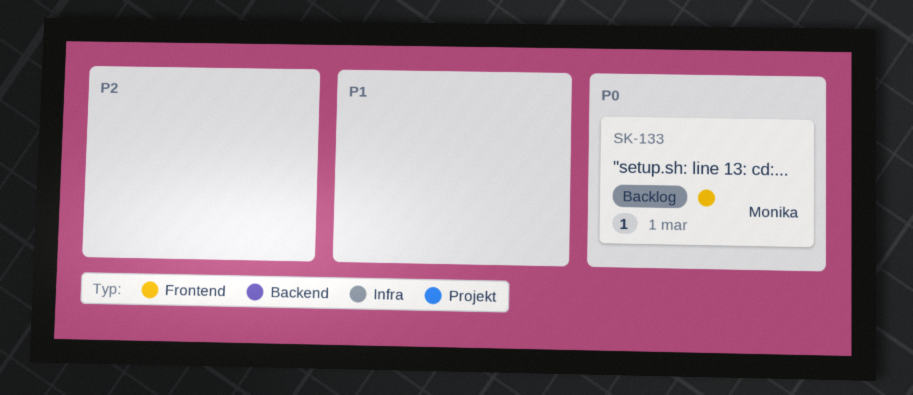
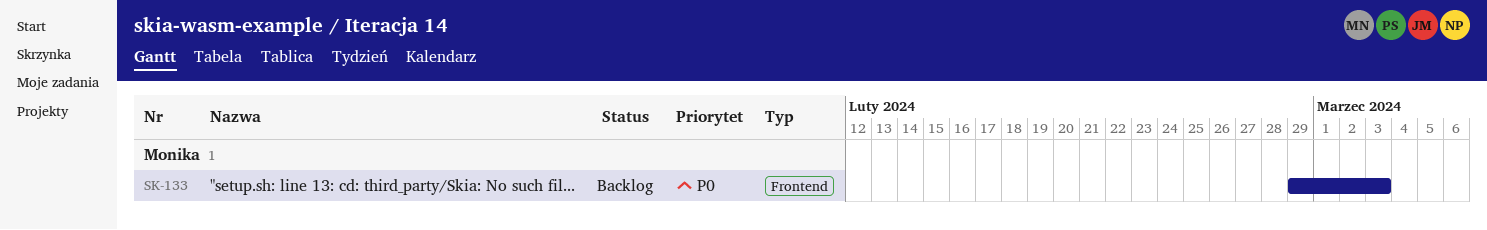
SK-133, due: Mar 1 -> Mar 3

